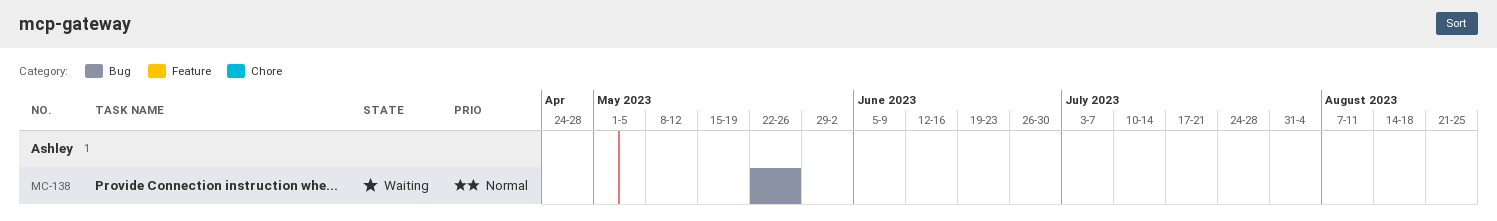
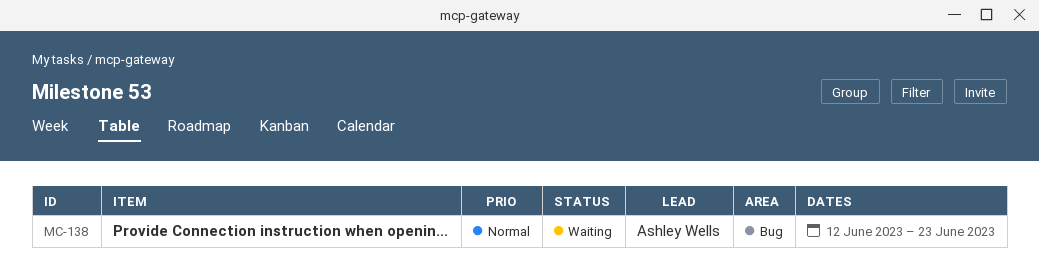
MC-138, start: May 22 -> Jun 12
MC-138, due: May 26 -> Jun 23

